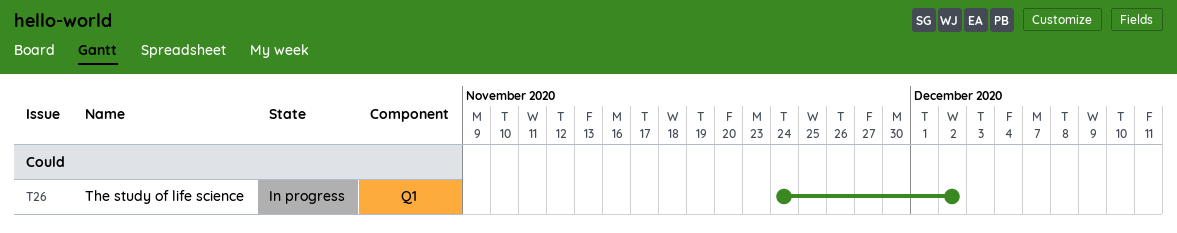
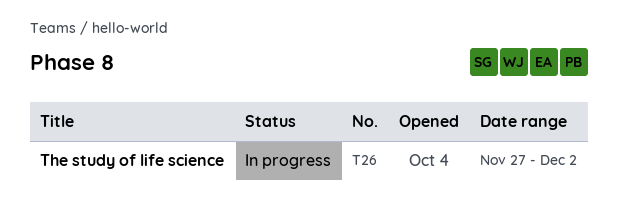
T26, start: Nov 24 -> Nov 27

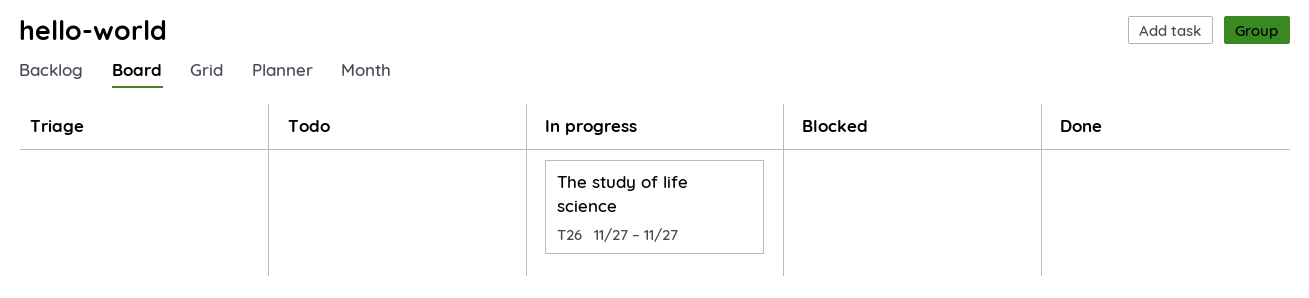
T26, due: Dec 2 -> Nov 27

